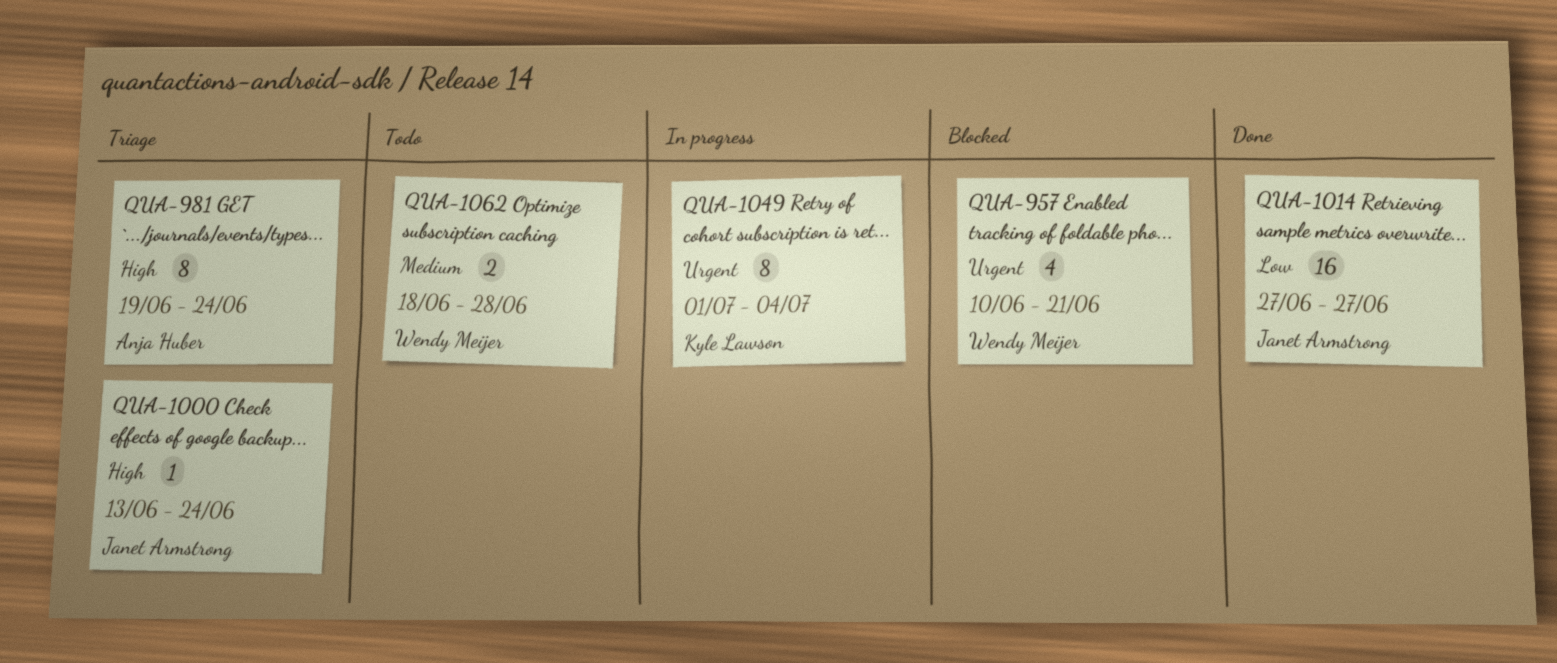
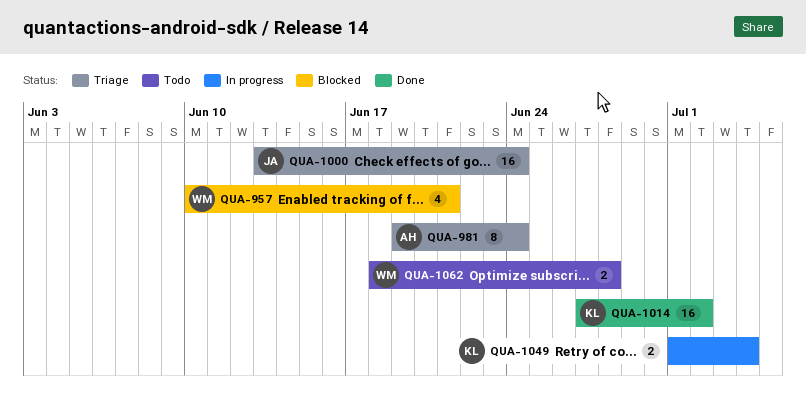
QUA-1000, estimate: 1 -> 16
QUA-1014, owner: Janet Armstrong -> Kyle Lawson
QUA-1014, due: Jun 27 -> Jul 2
QUA-1049, estimate: 8 -> 2

